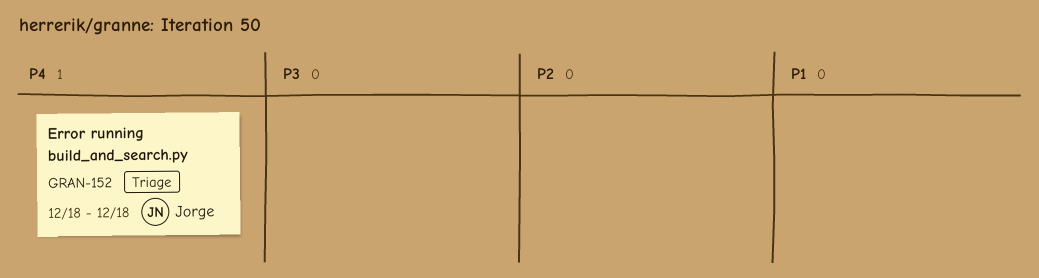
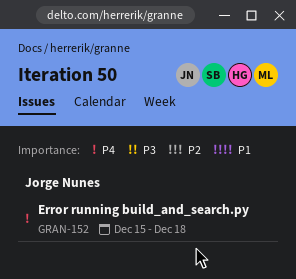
GRAN-152, start: Dec 18 -> Dec 15

